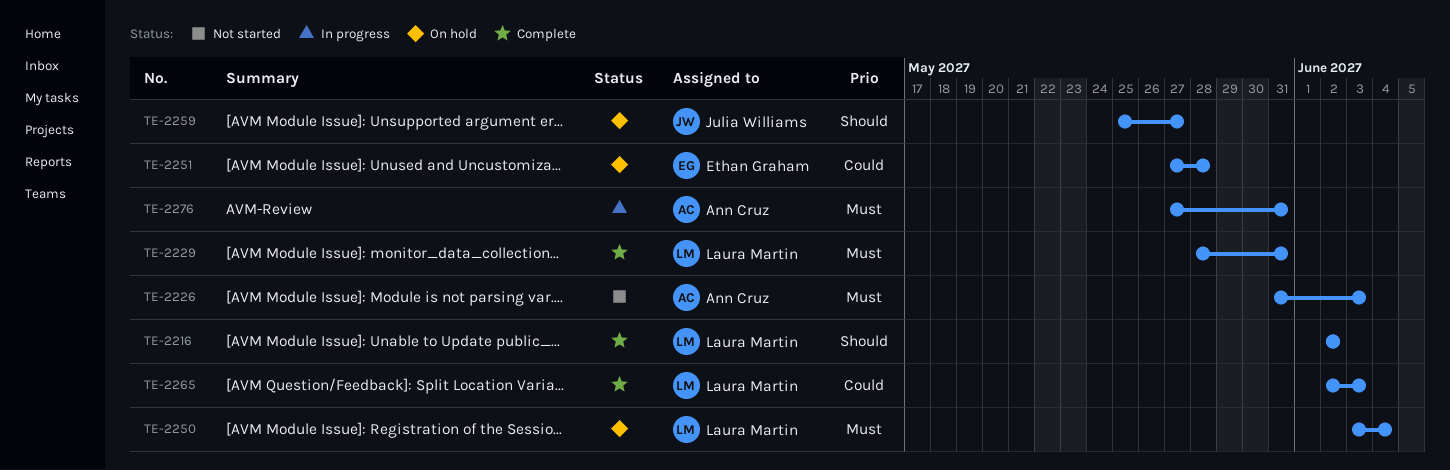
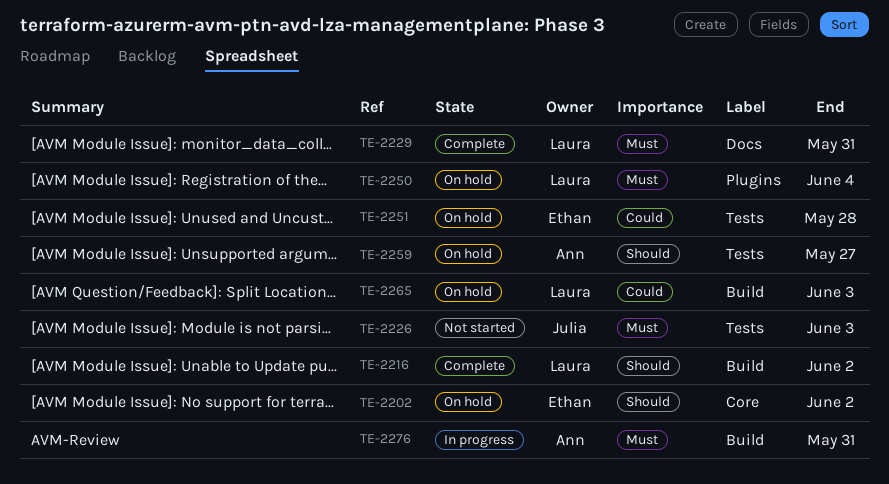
TE-2202: none -> present
TE-2226, owner: Ann Cruz -> Julia Williams
TE-2259, owner: Julia Williams -> Ann Cruz
TE-2265, status: Complete -> On hold

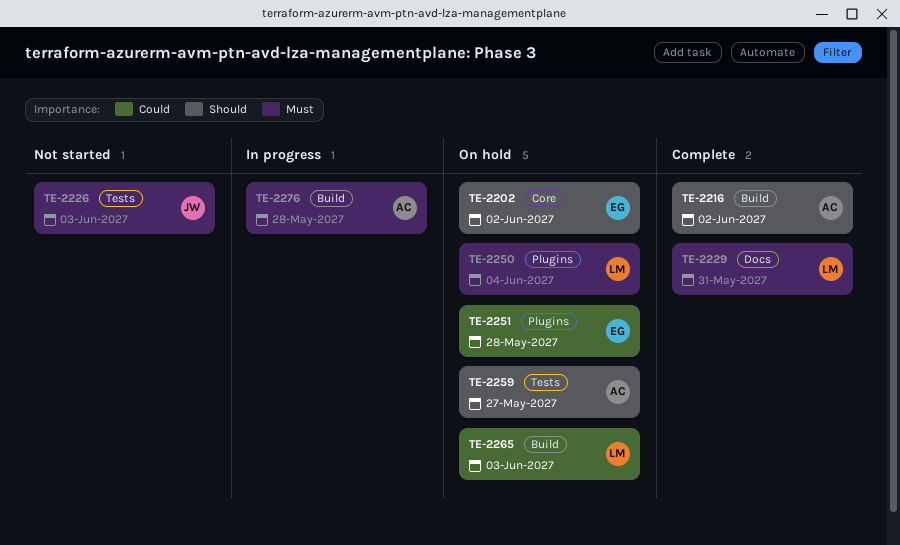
TE-2216, owner: Laura -> Ann
TE-2251, label: Tests -> Plugins
TE-2276, due: May 31 -> May 28

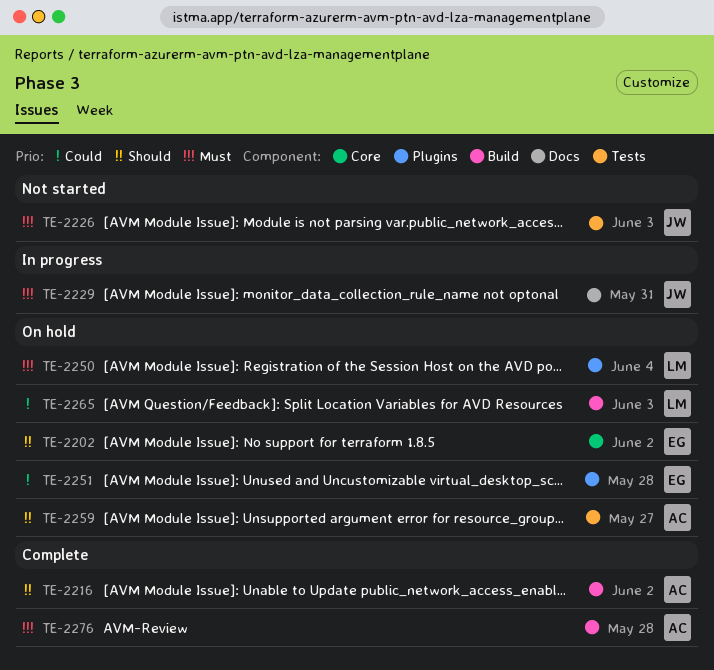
TE-2229, status: Complete -> In progress
TE-2229, owner: LM -> JW
TE-2276, status: In progress -> Complete

